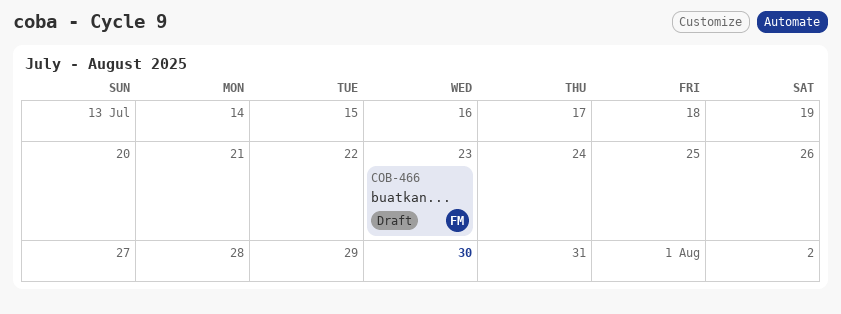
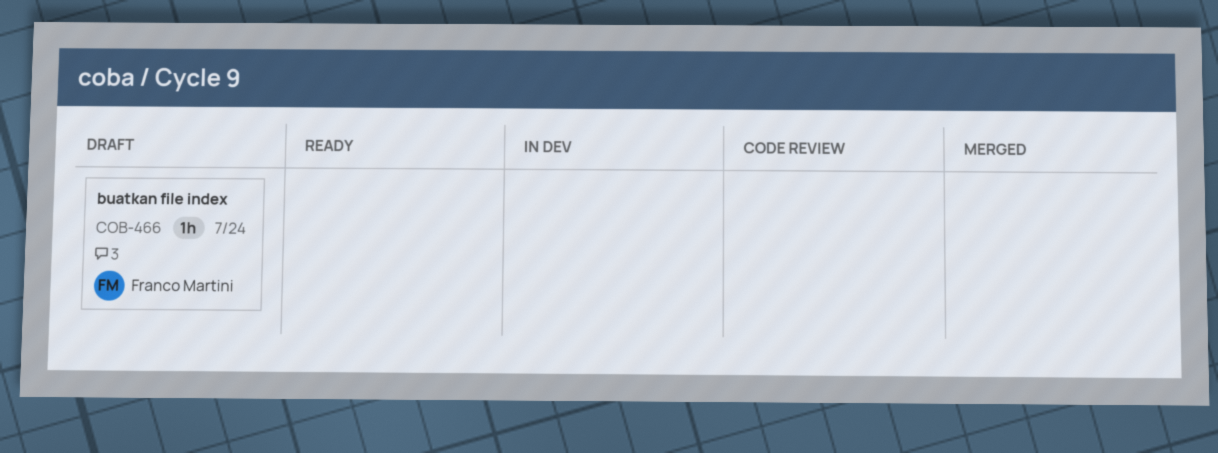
COB-466, due: Jul 23 -> Jul 24

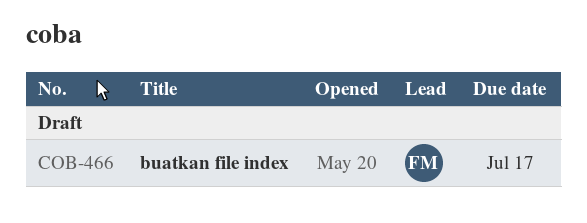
COB-466, due: Jul 24 -> Jul 17

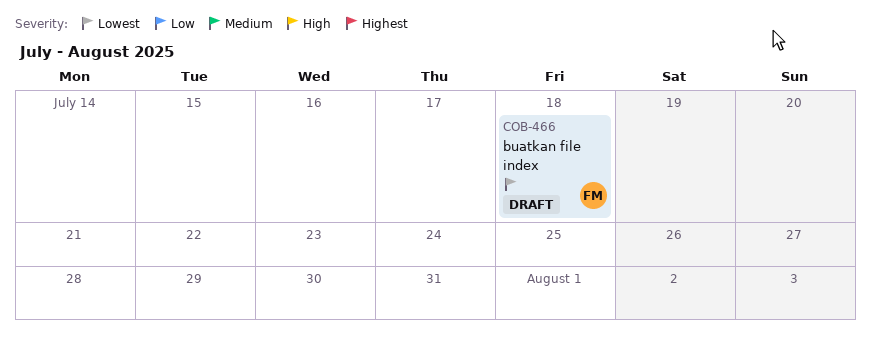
COB-466, due: Jul 17 -> Jul 18

